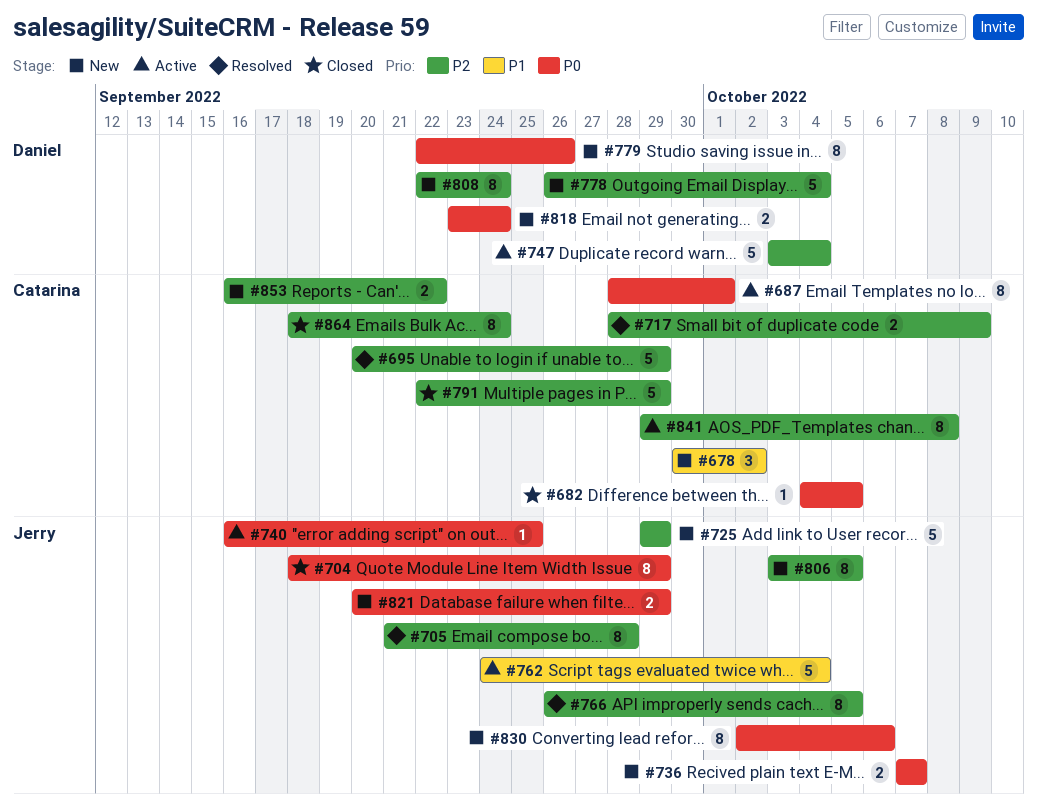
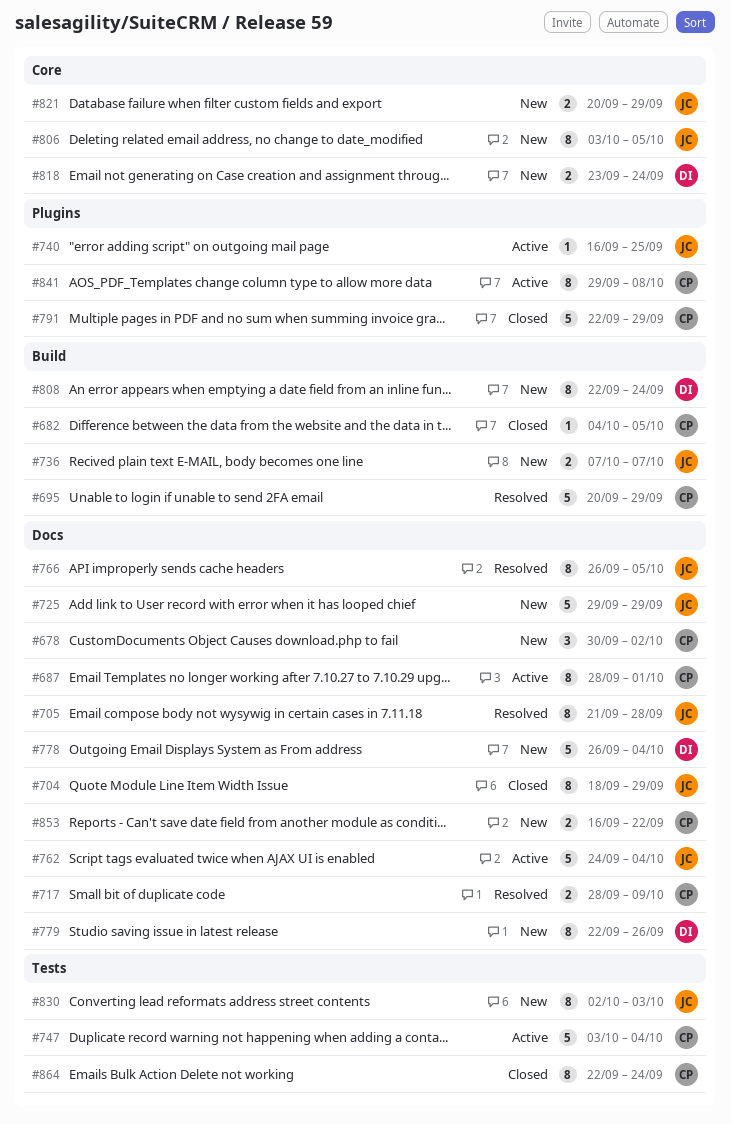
#747, owner: Daniel -> Catarina
#830, due: Oct 6 -> Oct 3
#864, start: Sep 18 -> Sep 22

